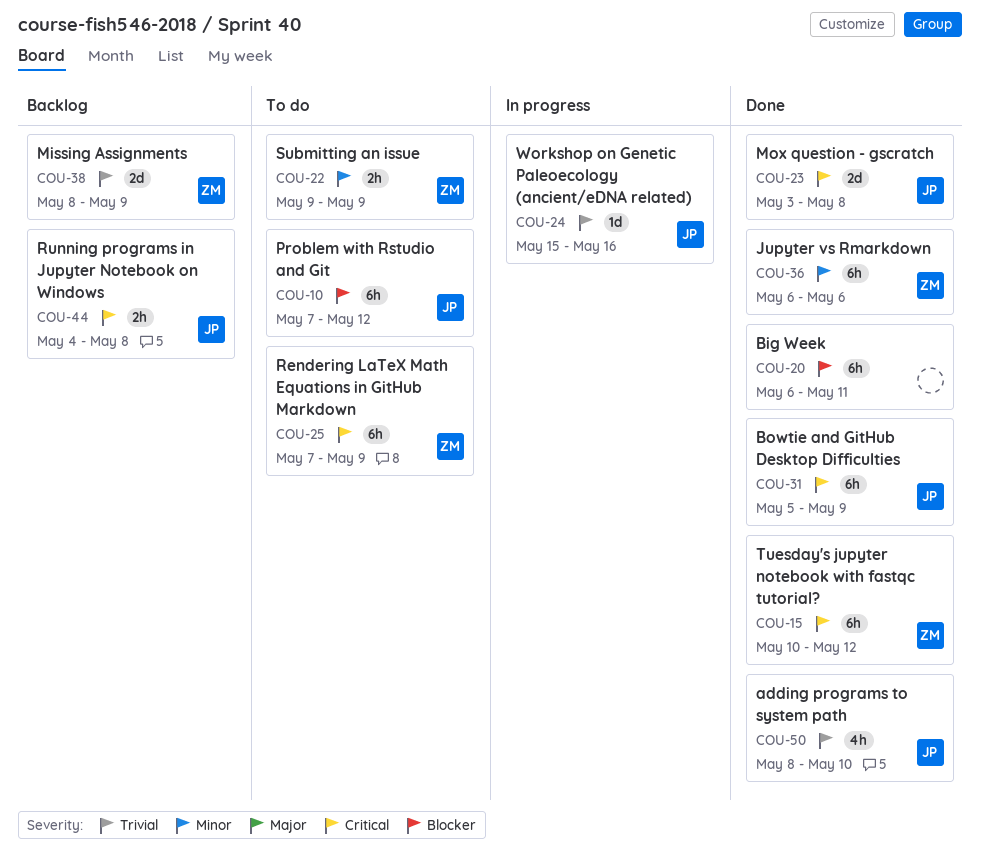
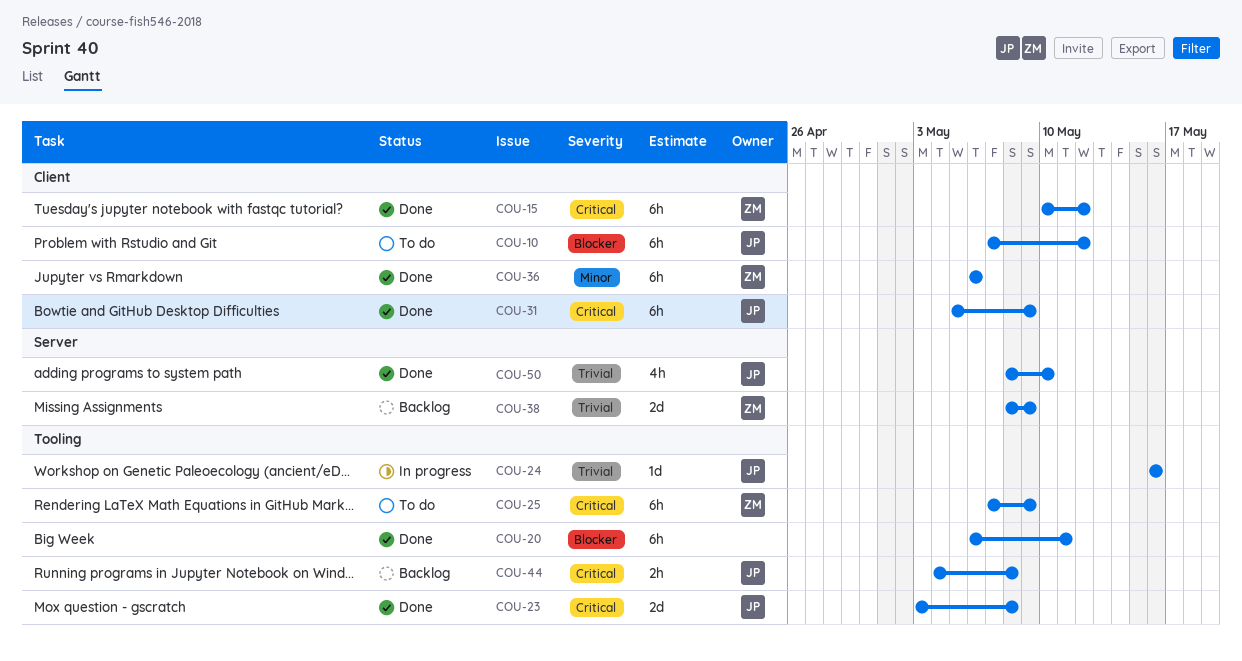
COU-22: present -> none
COU-24, start: May 15 -> May 16

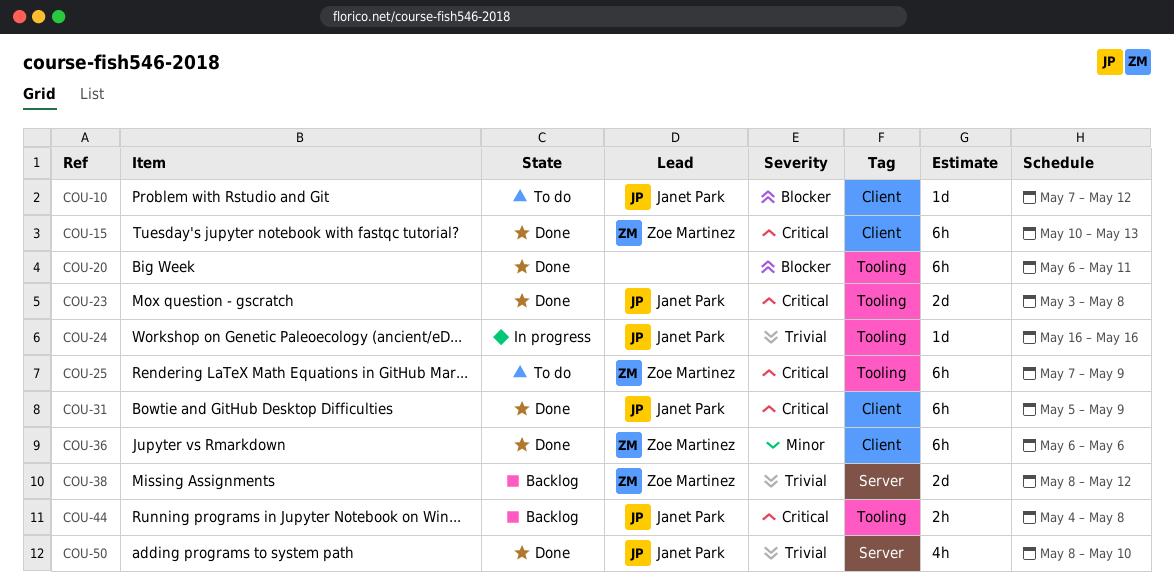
COU-10, estimate: 6h -> 1d
COU-15, due: May 12 -> May 13
COU-38, due: May 9 -> May 12

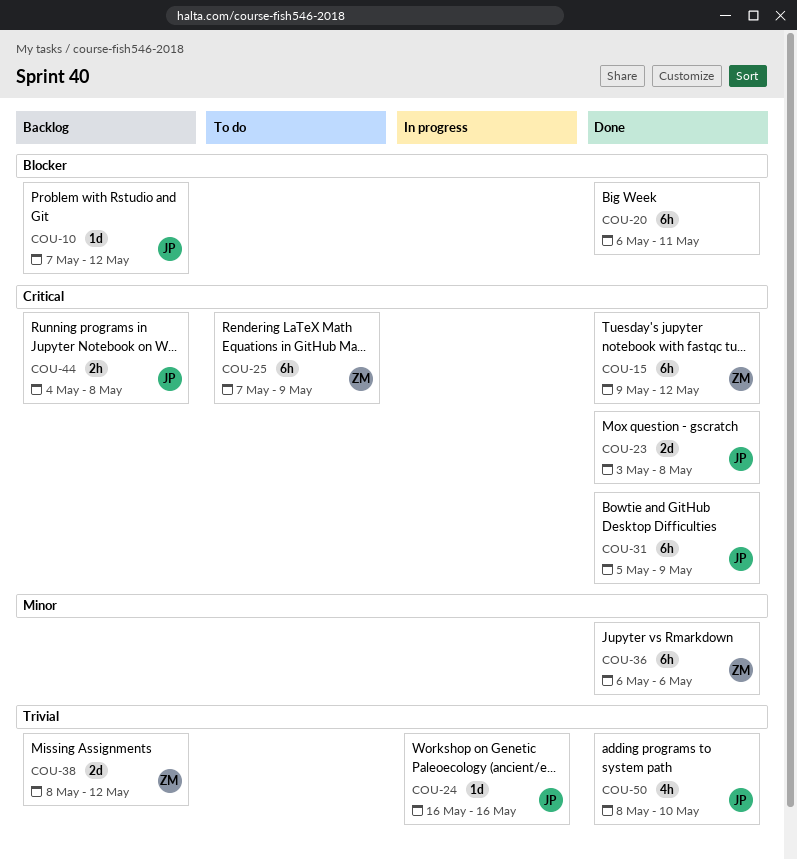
COU-10, status: To do -> Backlog
COU-15, start: May 10 -> May 9
COU-15, due: May 13 -> May 12

